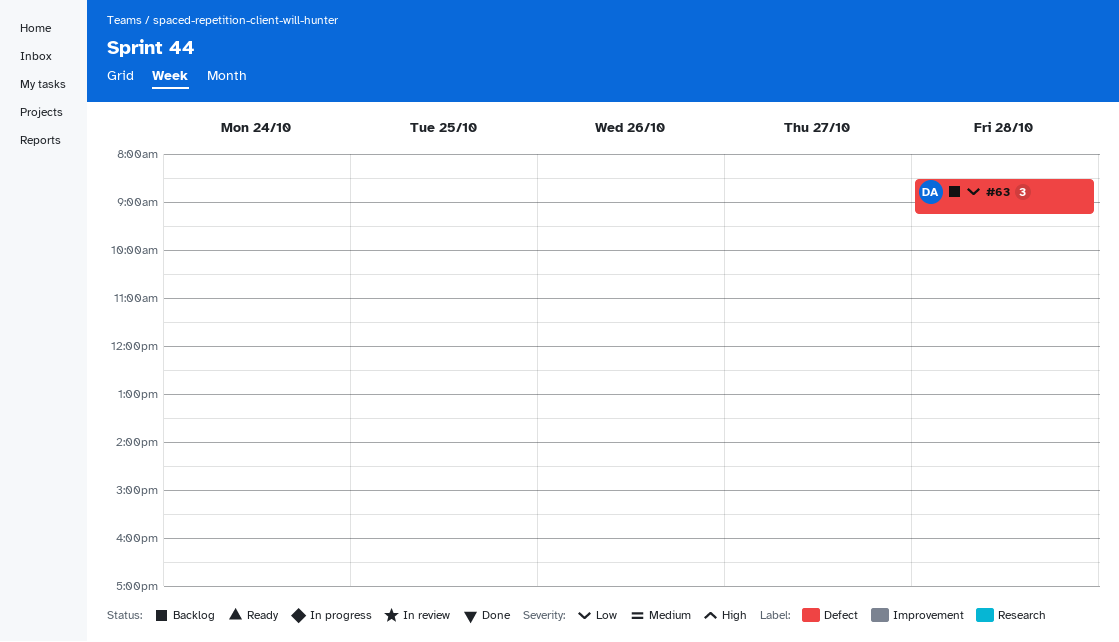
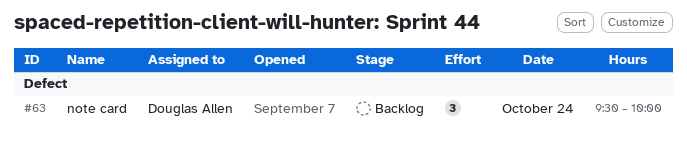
#63, day: Oct 28 -> Oct 24
#63, begins: 08:30 -> 09:30
#63, ends: 09:15 -> 10:00

